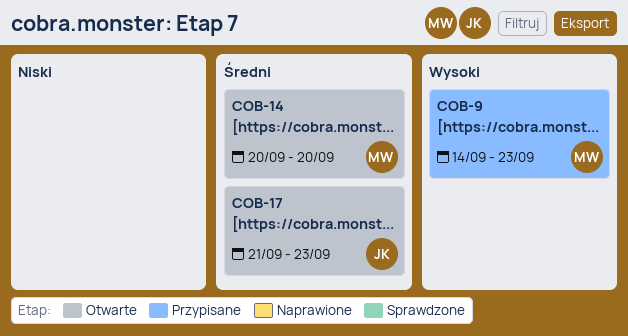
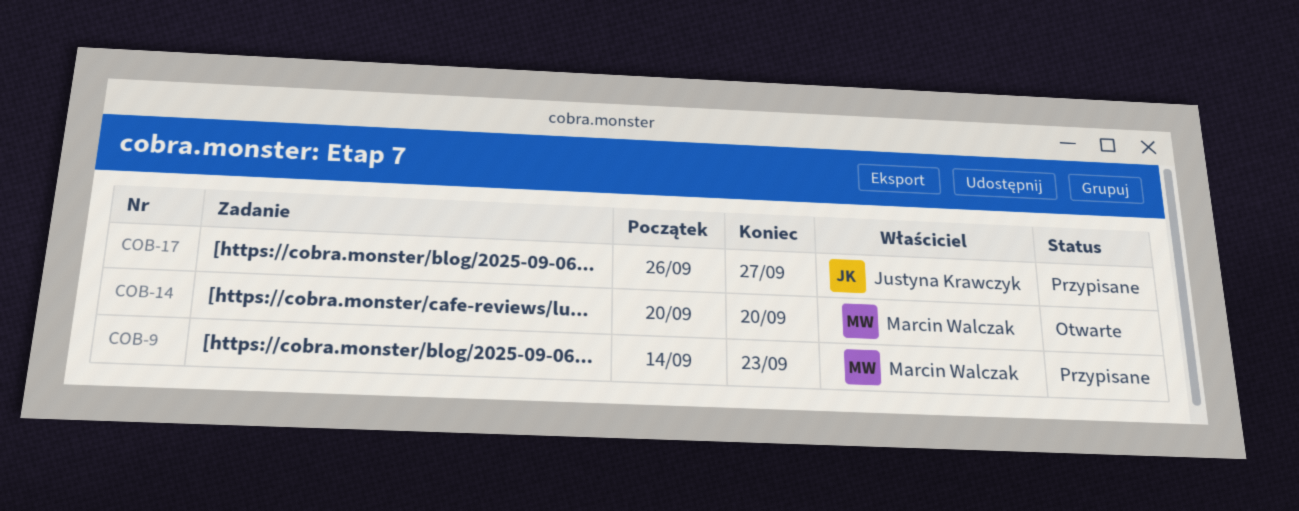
COB-17, status: Otwarte -> Przypisane
COB-17, start: Sep 21 -> Sep 26
COB-17, due: Sep 23 -> Sep 27

